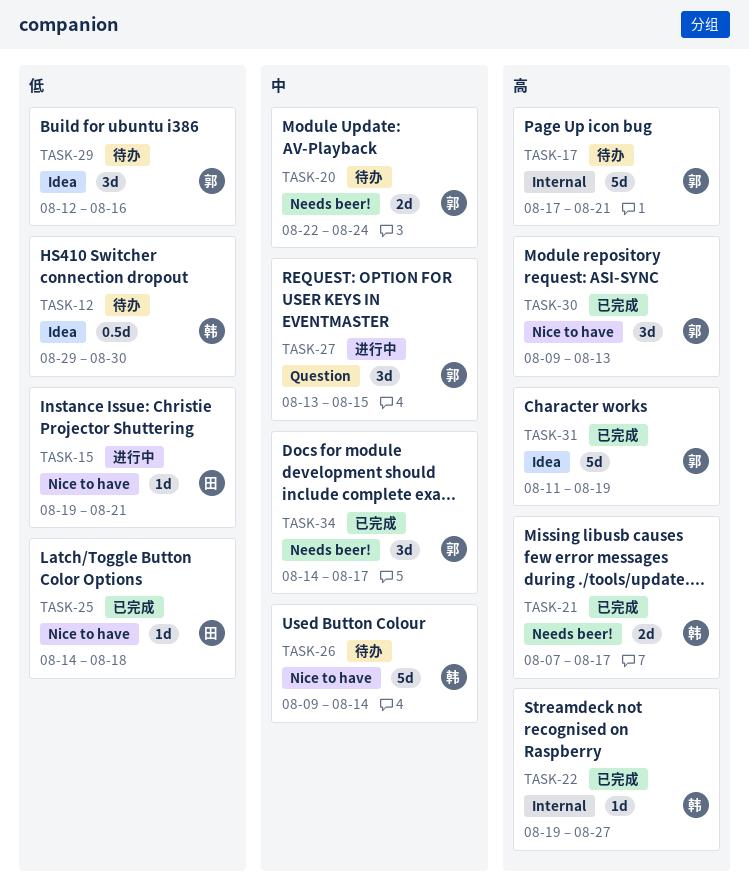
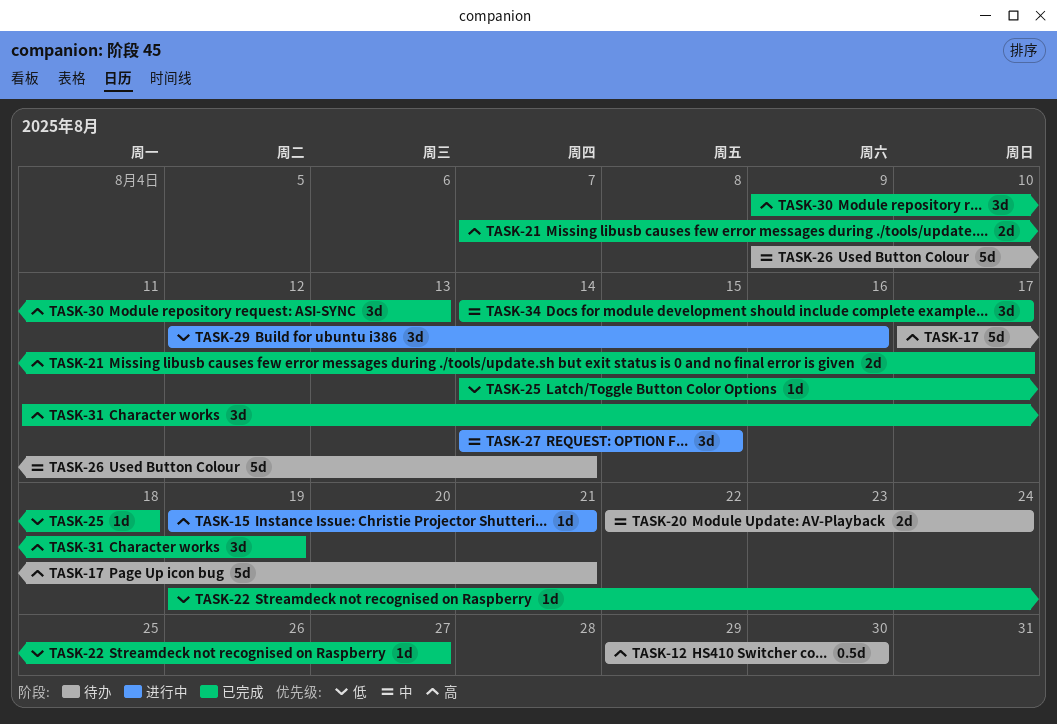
TASK-12, priority: 低 -> 高
TASK-15, priority: 低 -> 高
TASK-22, priority: 高 -> 低
TASK-27, start: Aug 13 -> Aug 14
TASK-29, status: 待办 -> 进行中
TASK-31, estimate: 5d -> 3d

